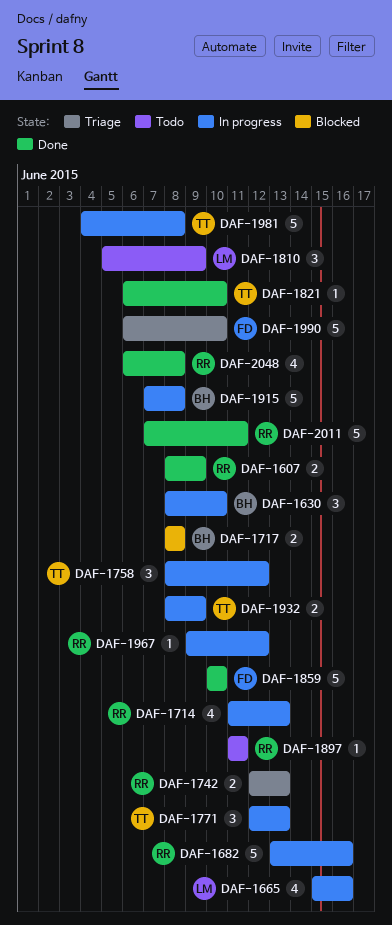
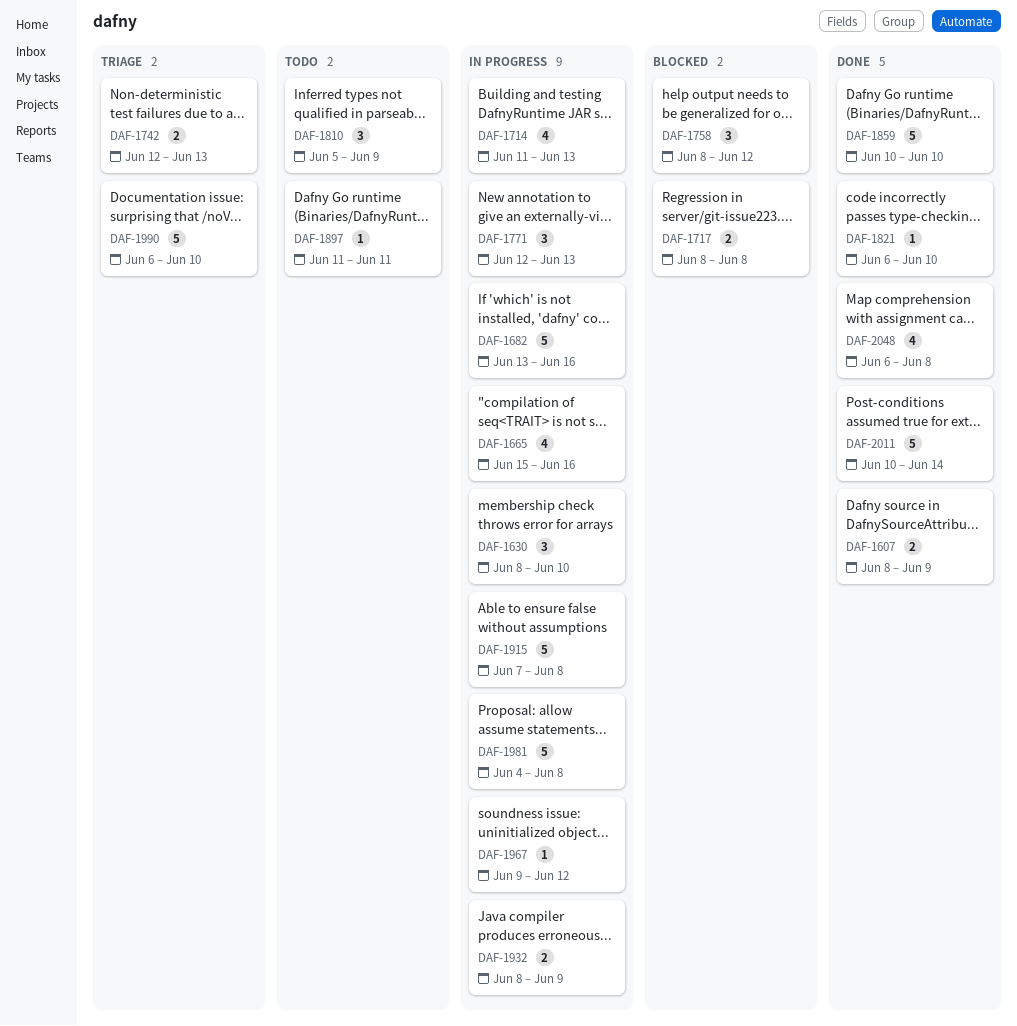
DAF-1758, status: In progress -> Blocked
DAF-2011, start: Jun 7 -> Jun 10
DAF-2011, due: Jun 11 -> Jun 14

